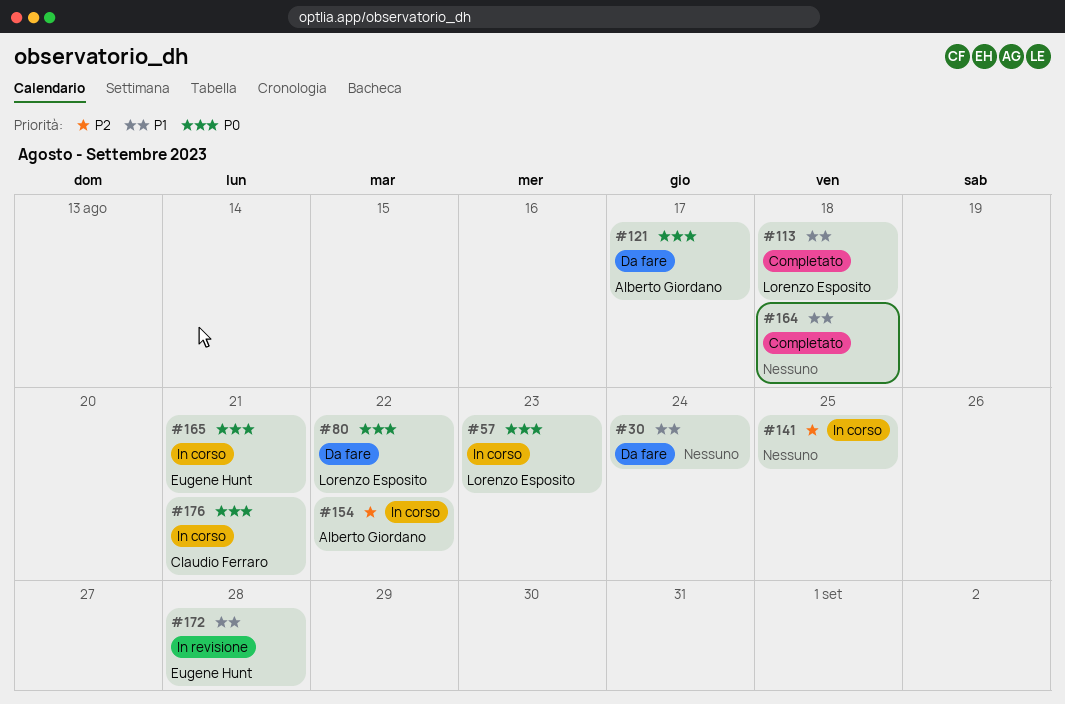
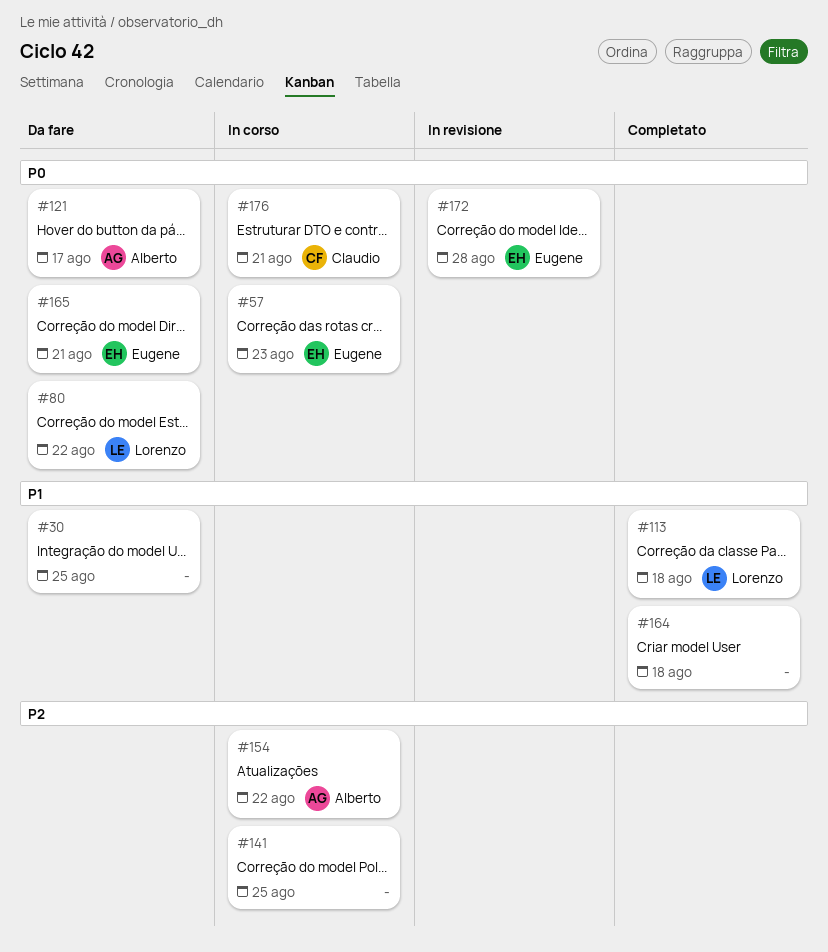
#30, due: Aug 24 -> Aug 25
#57, owner: Lorenzo Esposito -> Eugene Hunt
#165, status: In corso -> Da fare
#172, priority: P1 -> P0

